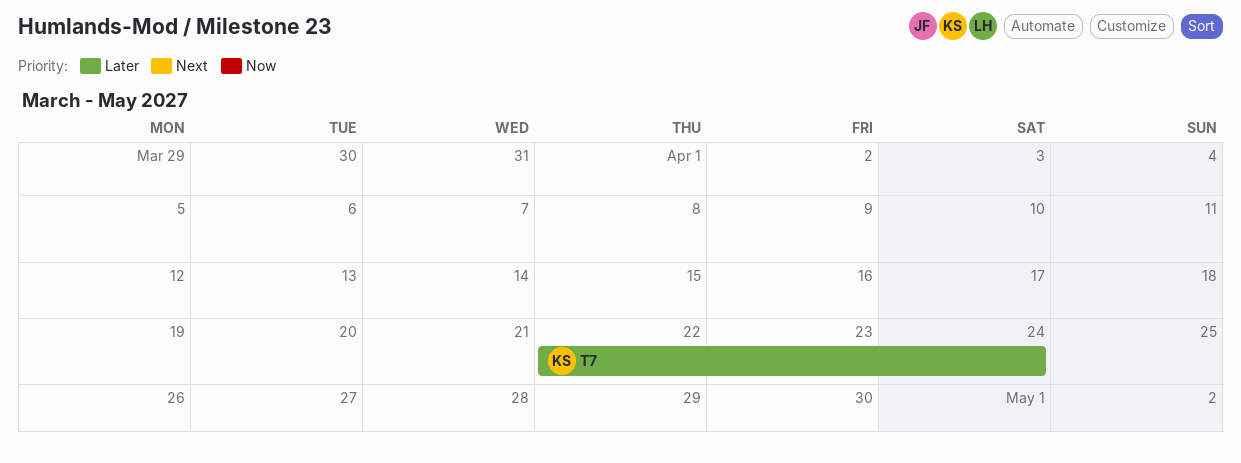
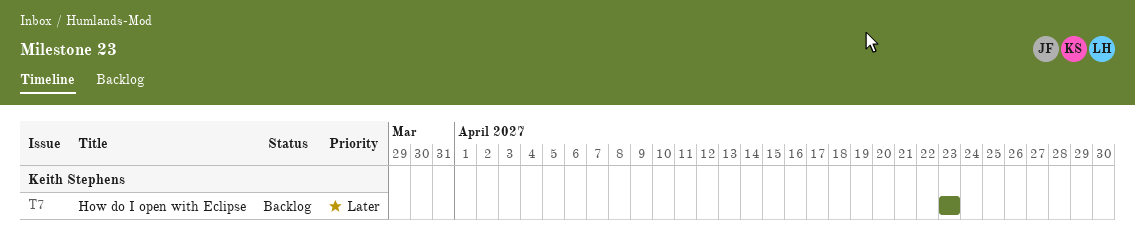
T7, start: Apr 22 -> Apr 23
T7, due: Apr 24 -> Apr 23

